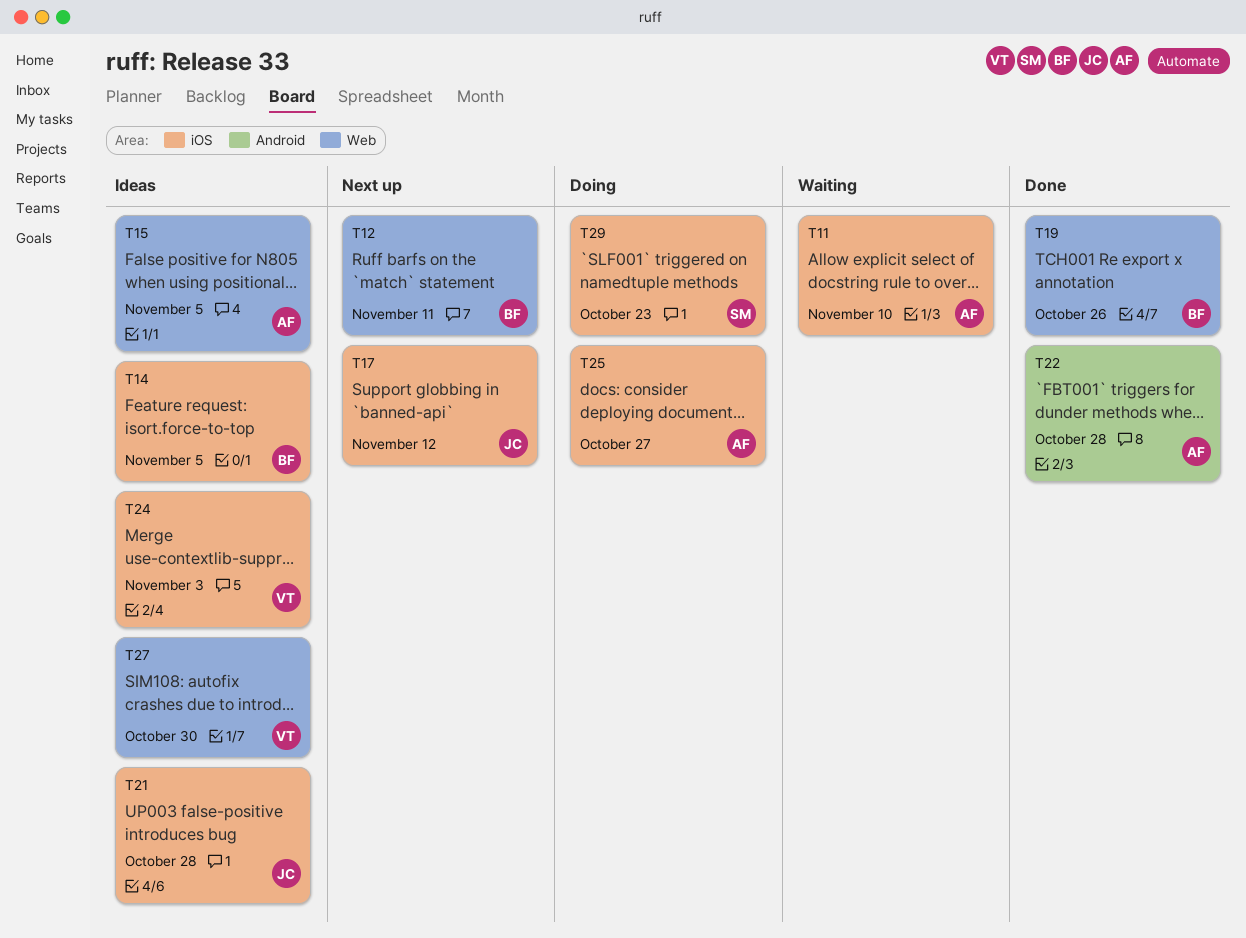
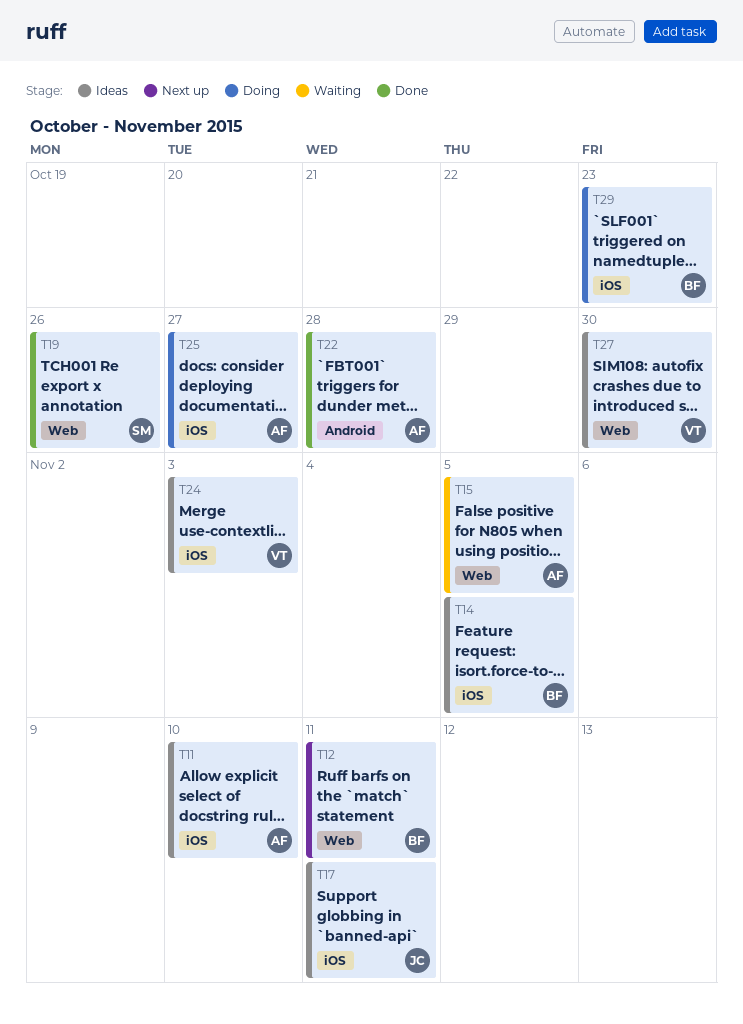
T11, status: Waiting -> Ideas
T15, status: Ideas -> Waiting
T17, status: Next up -> Ideas
T17, due: Nov 12 -> Nov 11
T19, owner: BF -> SM
T21: present -> none
T29, owner: SM -> BF

